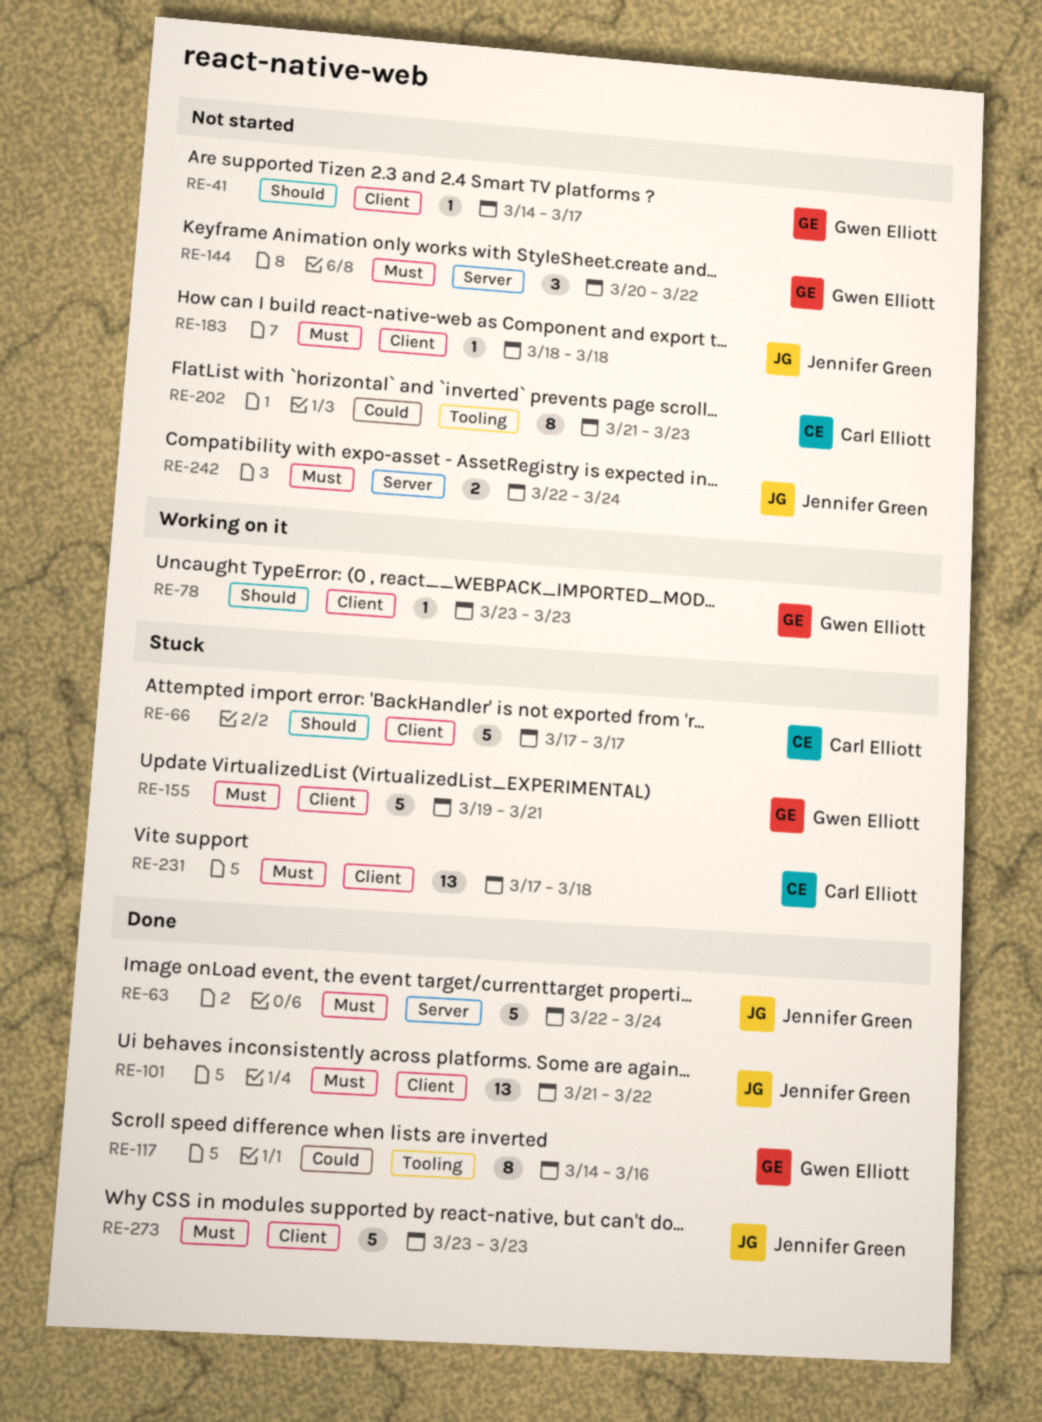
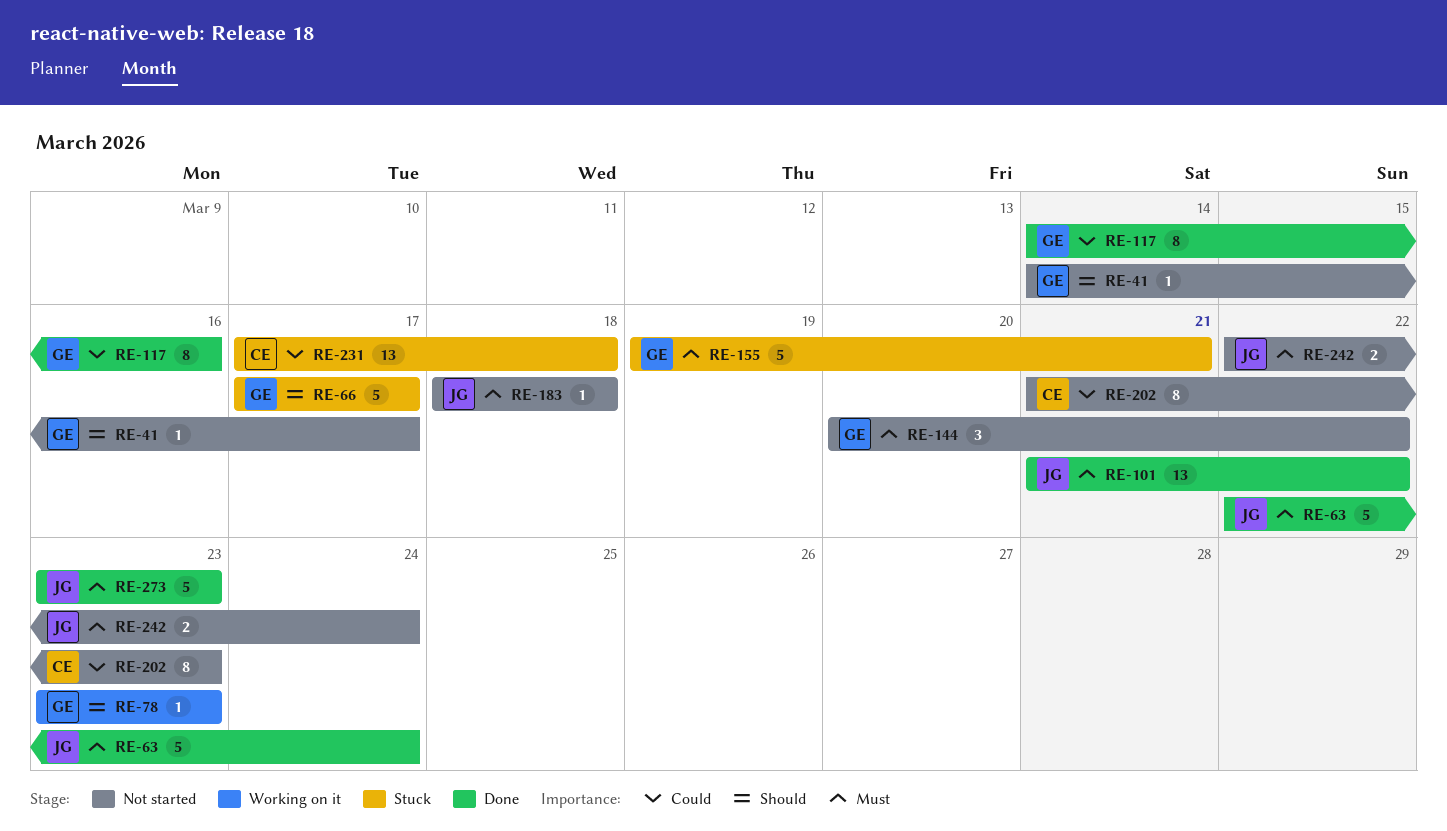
RE-66, owner: Carl Elliott -> Gwen Elliott
RE-231, priority: Must -> Could

